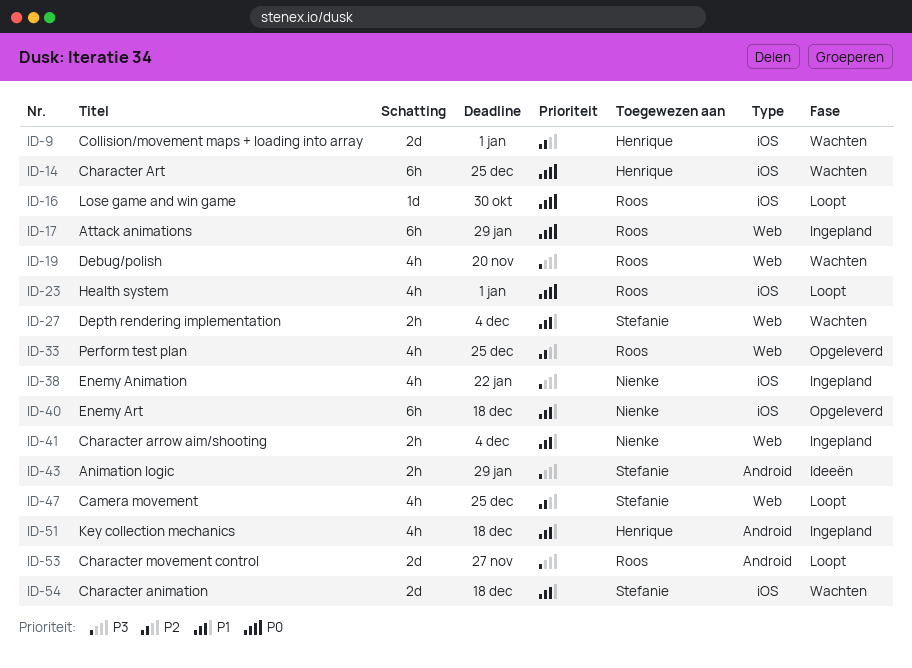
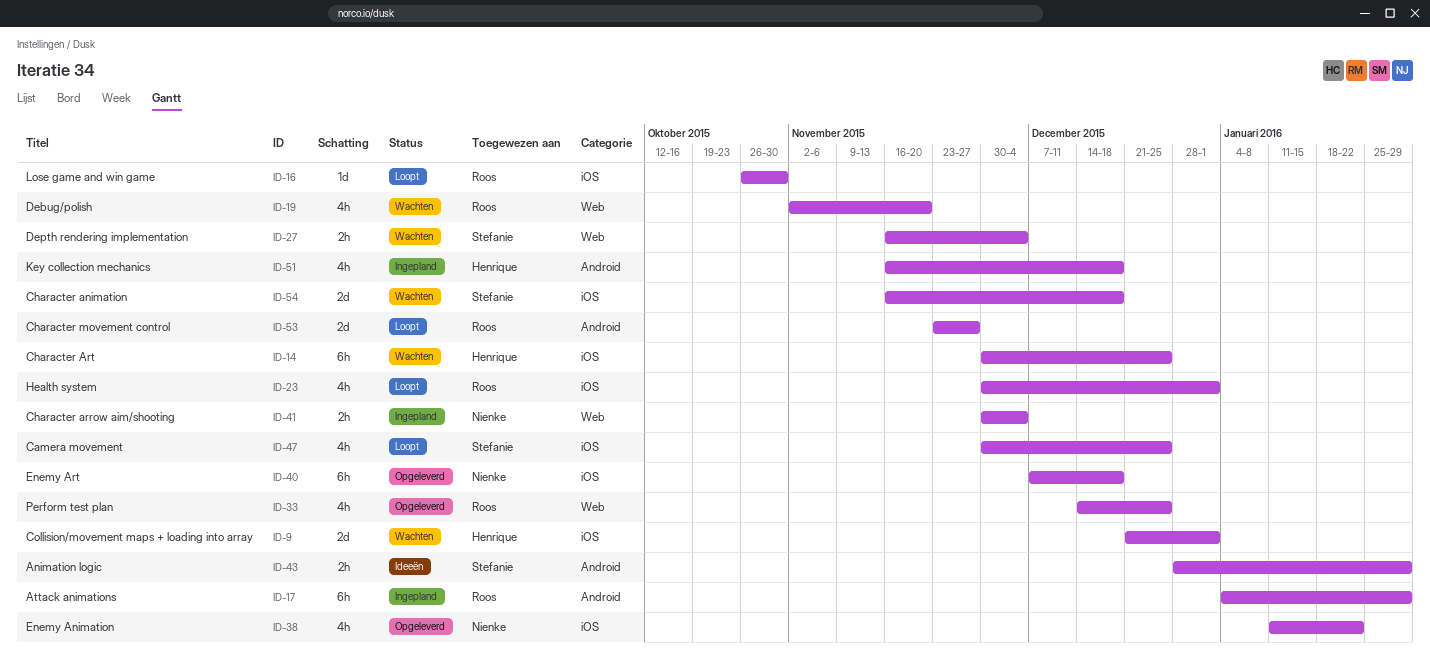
ID-17, label: Web -> Android
ID-38, status: Ingepland -> Opgeleverd
ID-47, label: Web -> iOS

